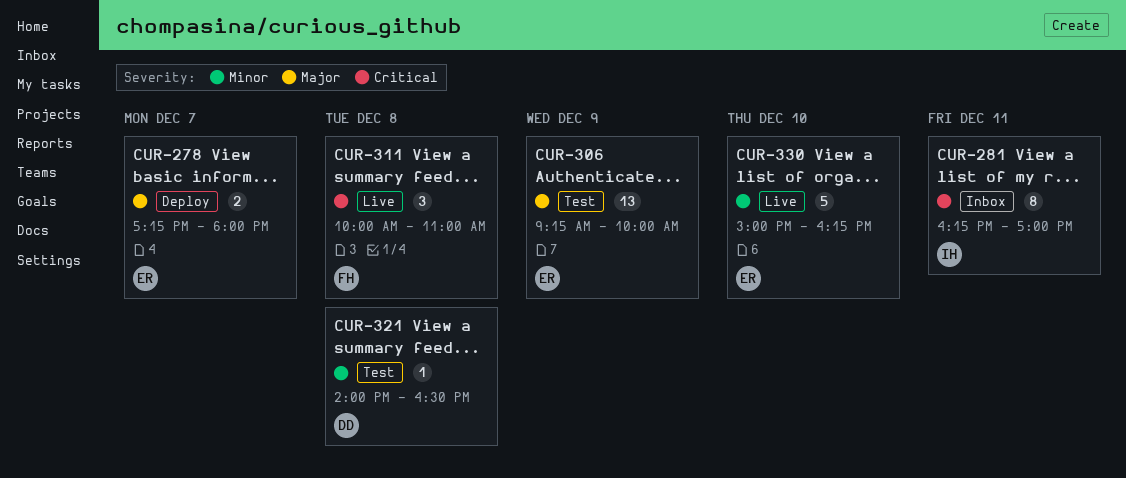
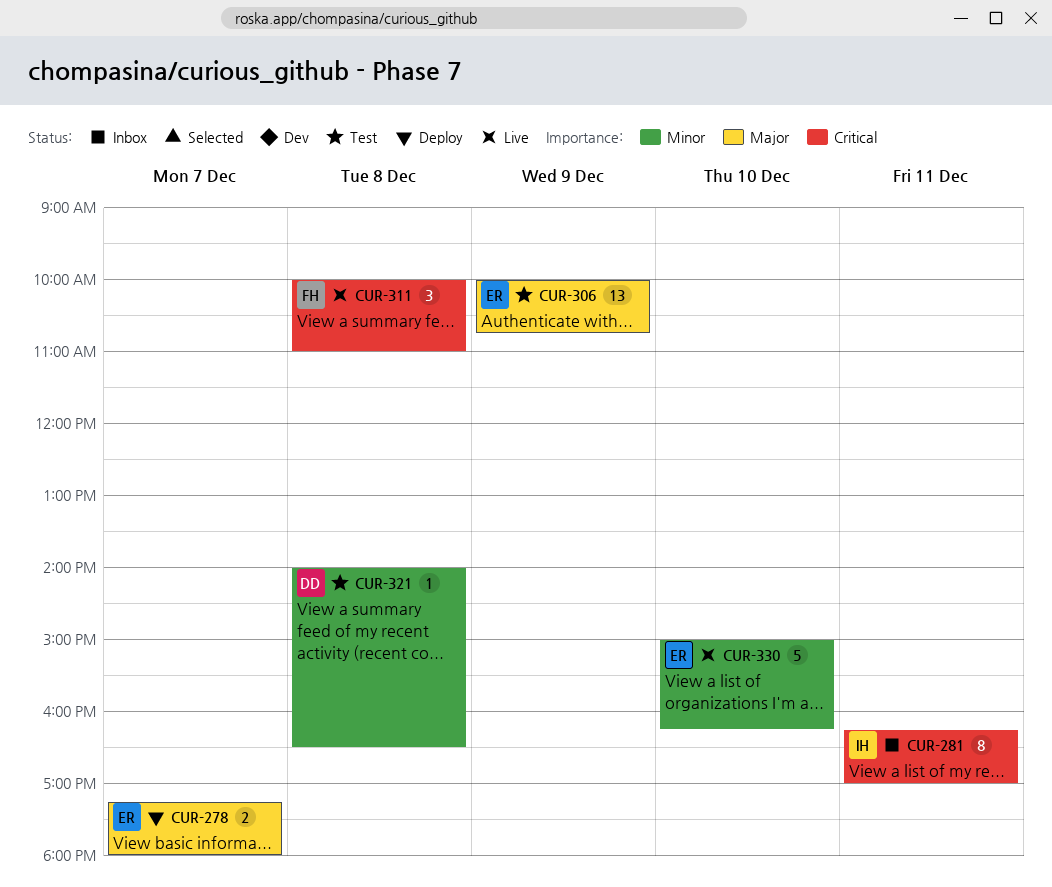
CUR-306, begins: 09:15 -> 10:00
CUR-306, ends: 10:00 -> 10:45

